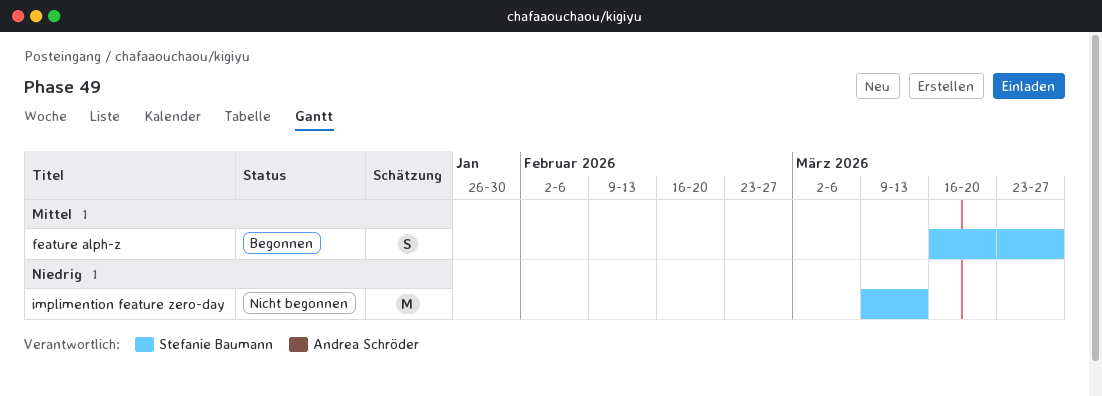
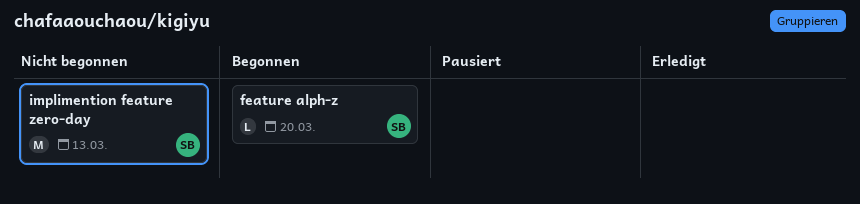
feature alph-z, estimate: S -> L
feature alph-z, due: Mar 27 -> Mar 20

